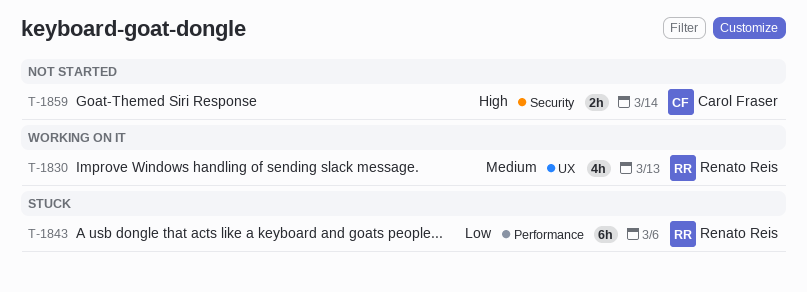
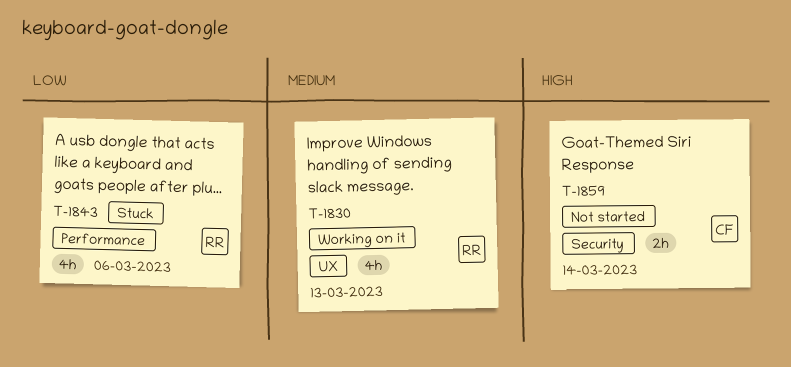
T-1843, estimate: 6h -> 4h

